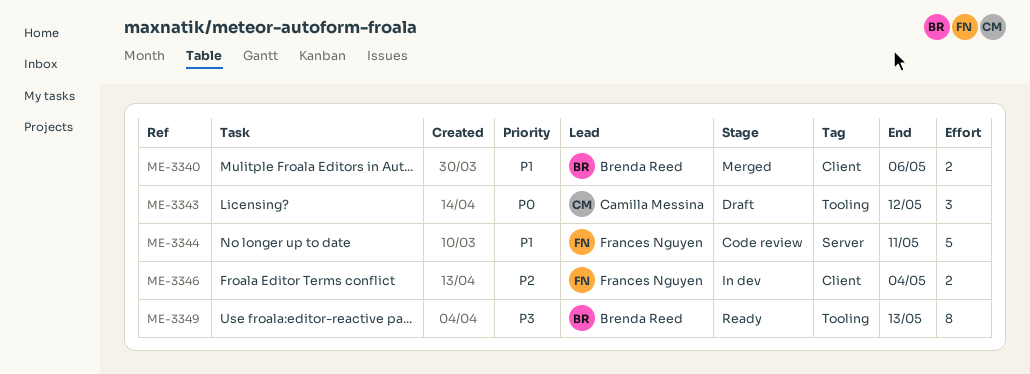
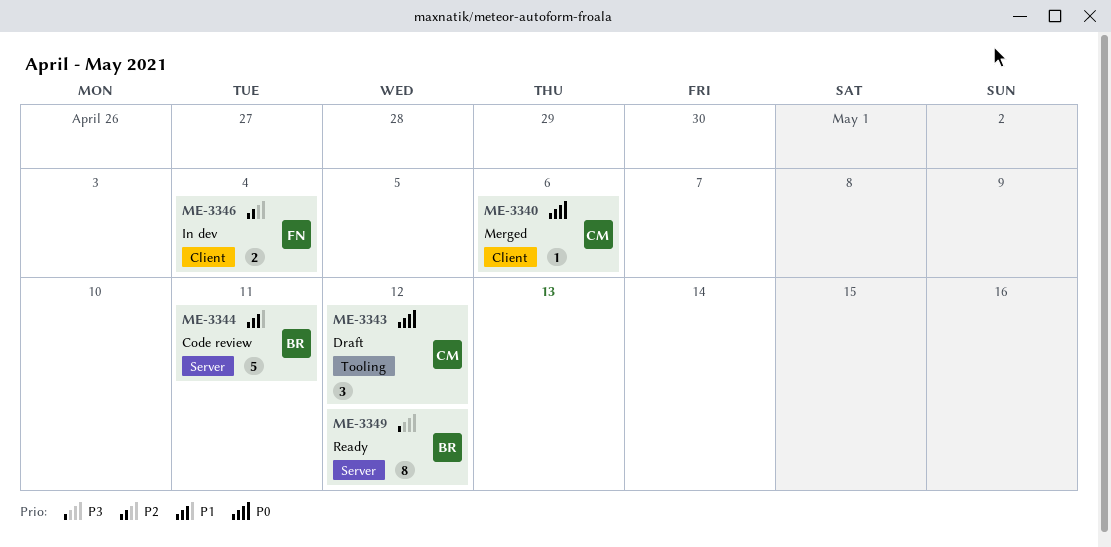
ME-3340, owner: Brenda Reed -> Camilla Messina
ME-3340, priority: P1 -> P0
ME-3340, estimate: 2 -> 1
ME-3344, owner: Frances Nguyen -> Brenda Reed
ME-3349, label: Tooling -> Server
ME-3349, due: May 13 -> May 12

